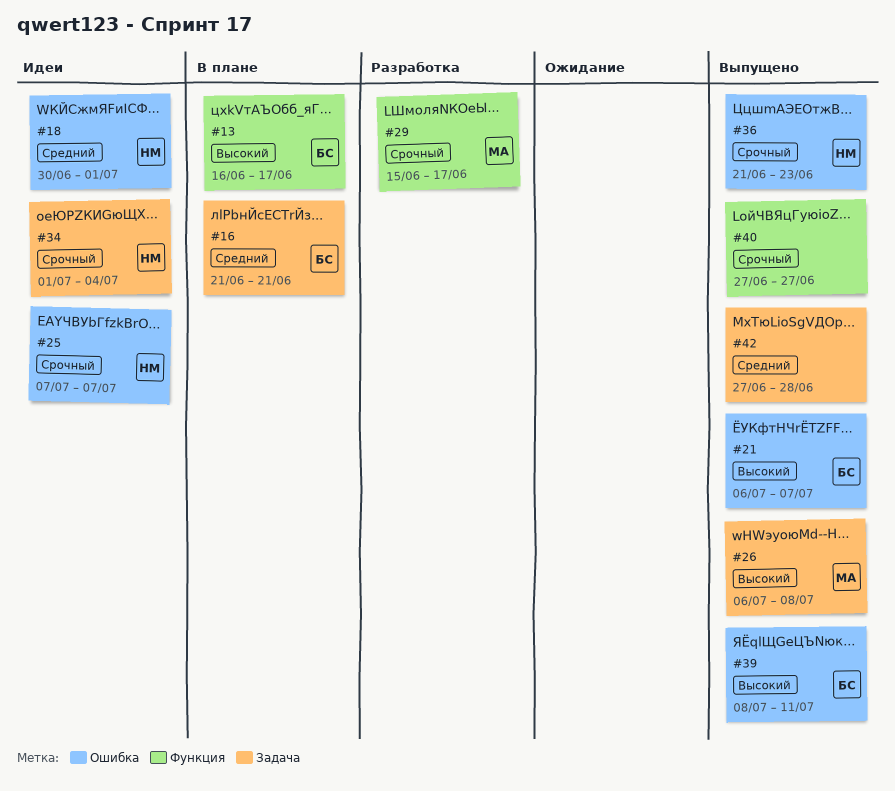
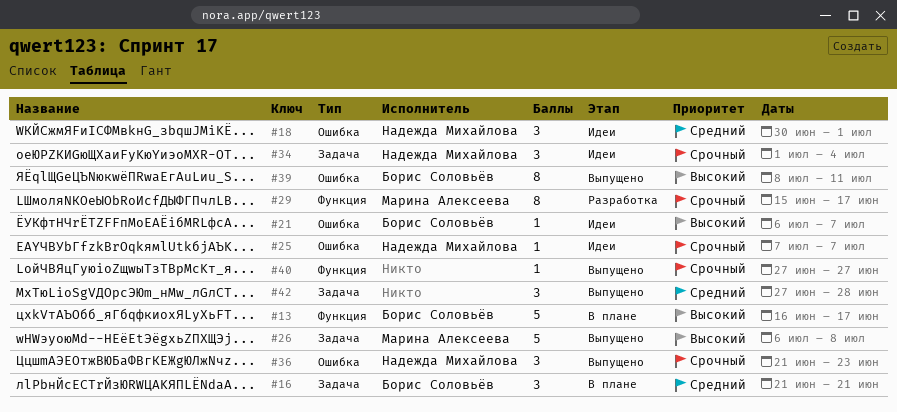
#21, status: Выпущено -> Идеи

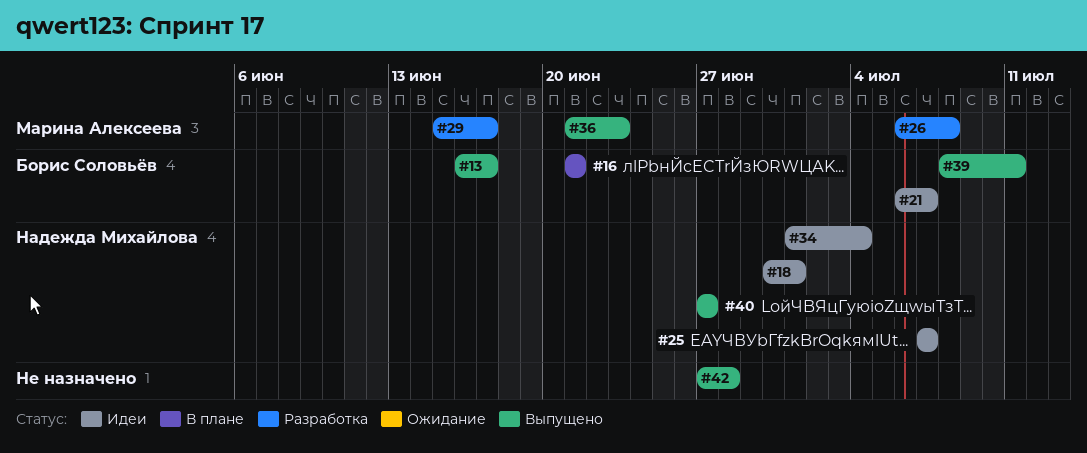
#13, status: В плане -> Выпущено
#26, status: Выпущено -> Разработка
#36, owner: Надежда Михайлова -> Марина Алексеева
#40, owner: none -> Надежда Михайлова

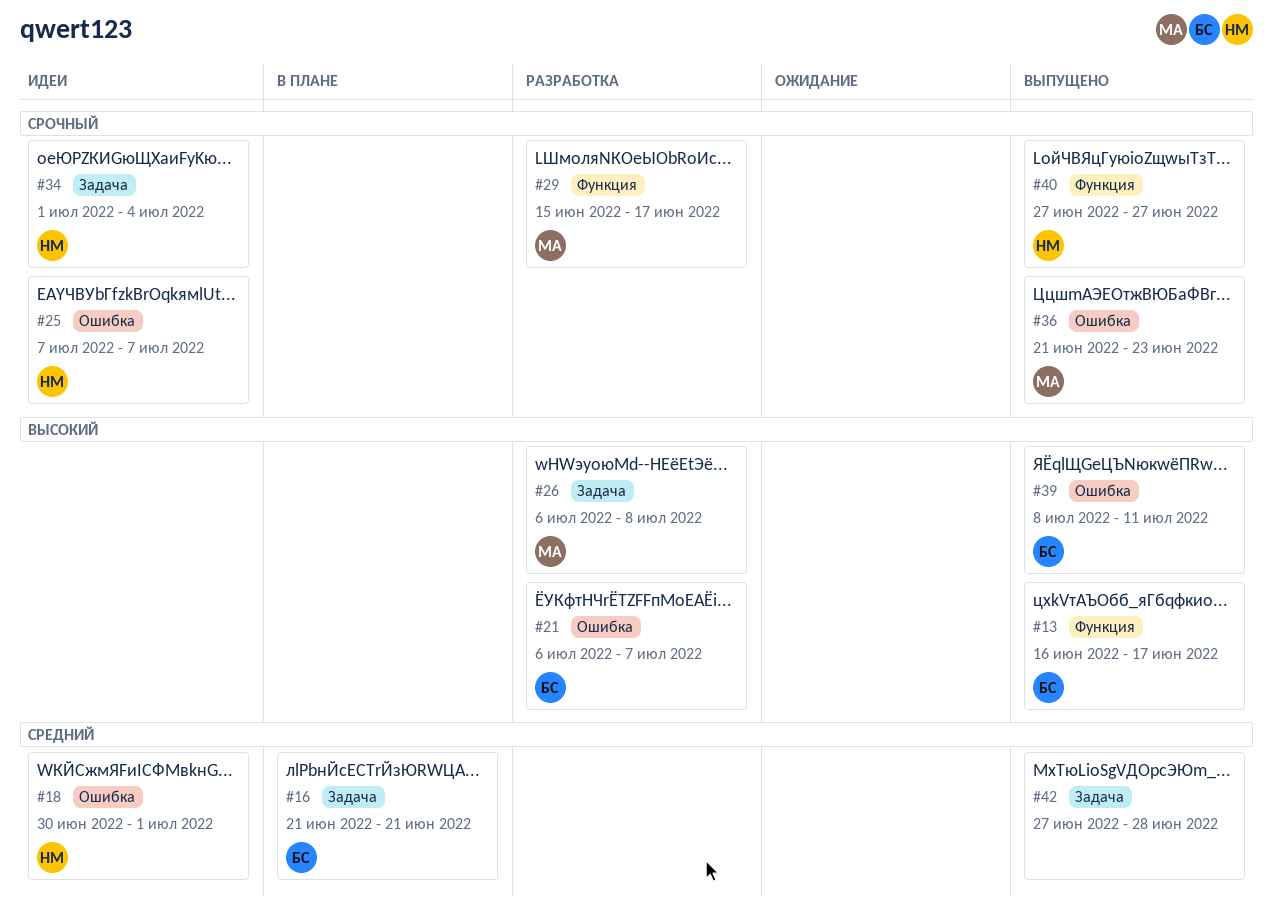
#21, status: Идеи -> Разработка

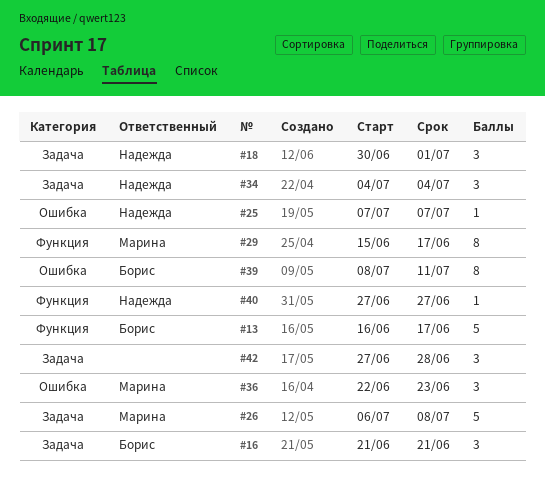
#18, label: Ошибка -> Задача
#21: present -> none
#34, start: Jul 1 -> Jul 4
#36, start: Jun 21 -> Jun 22

